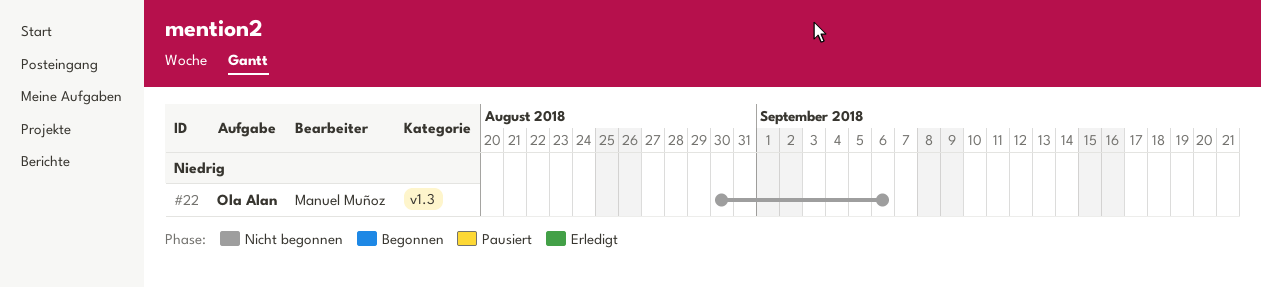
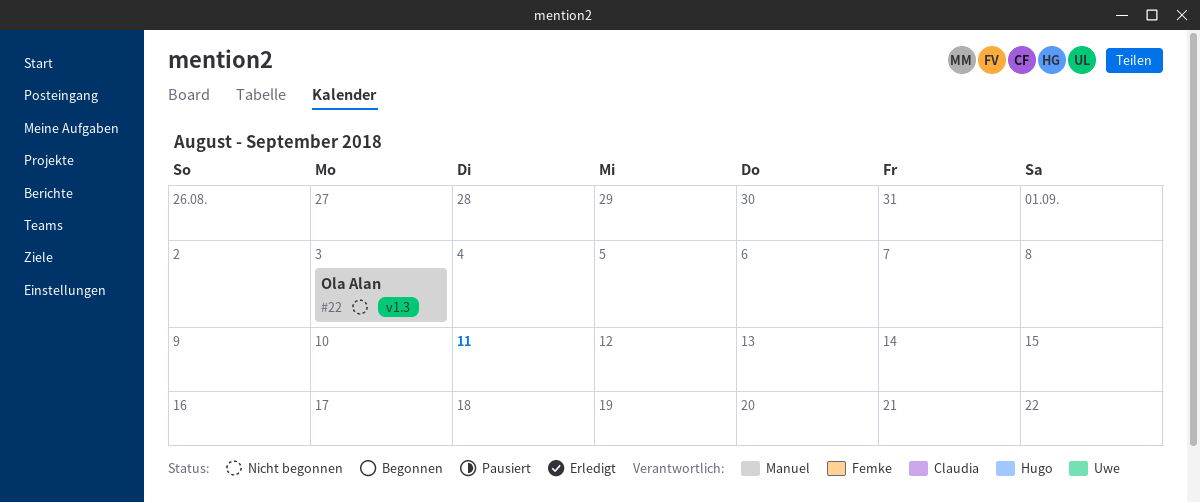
#22, due: Sep 6 -> Sep 3

